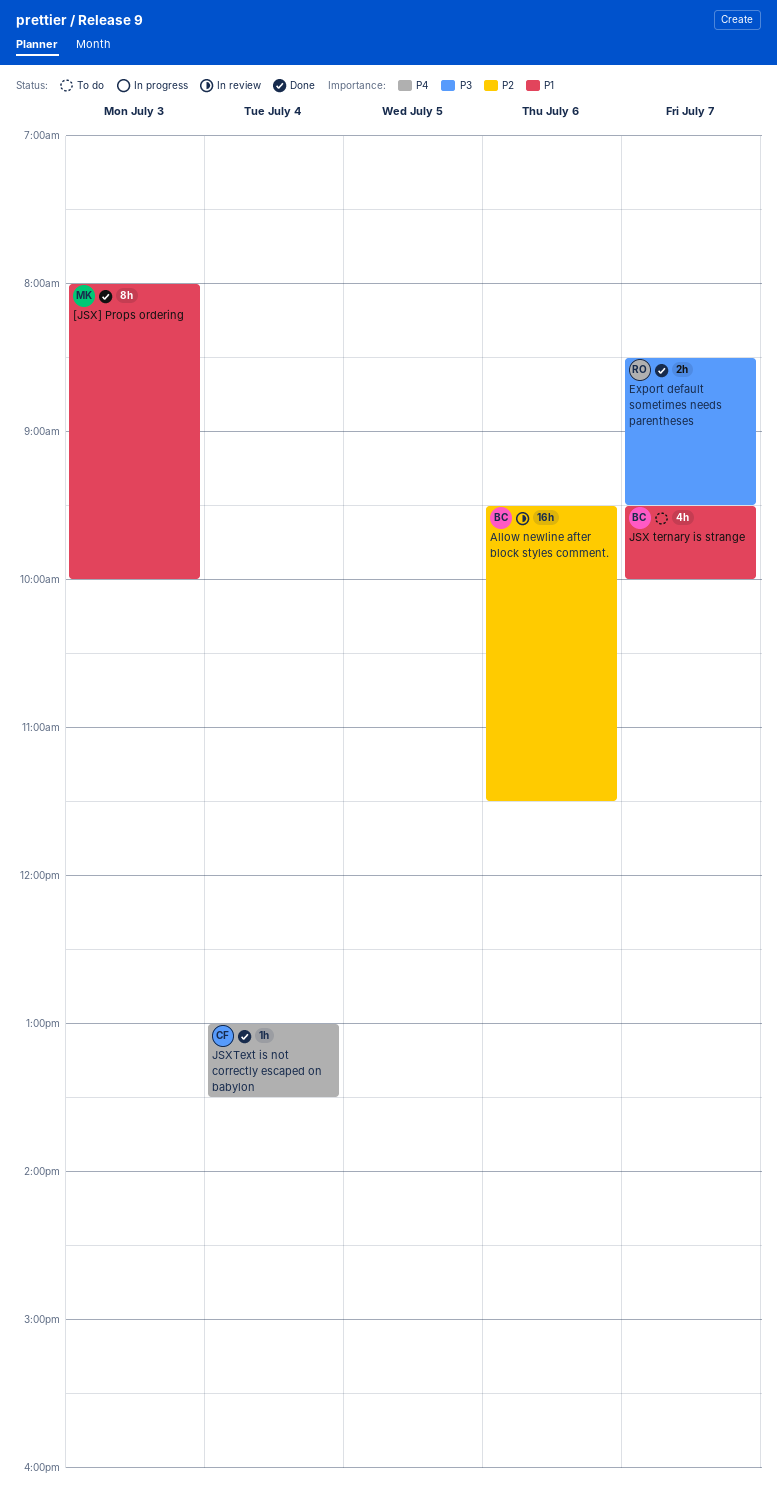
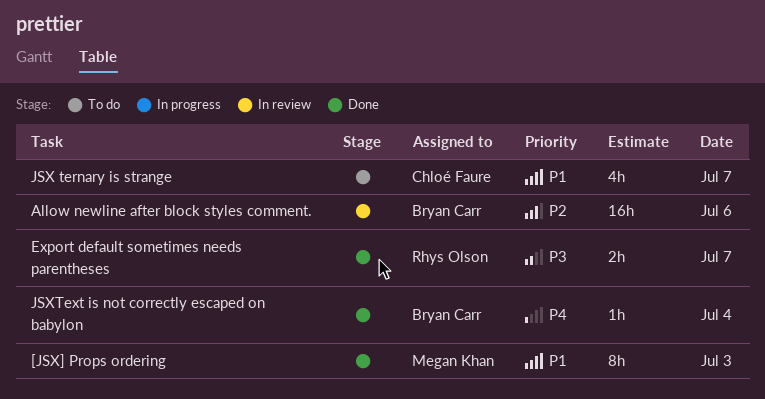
JSX ternary is strange, owner: Bryan Carr -> Chloé Faure
JSXText is not correctly escaped on babylon, owner: Chloé Faure -> Bryan Carr

